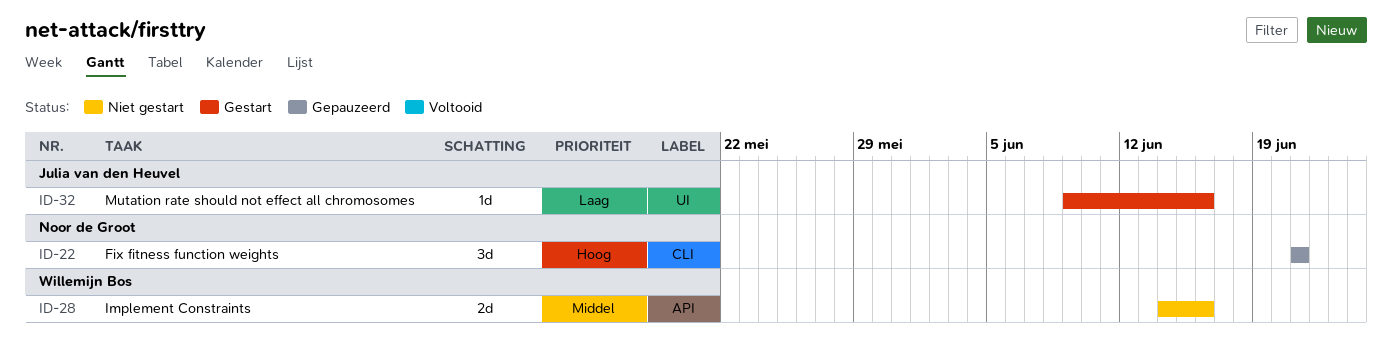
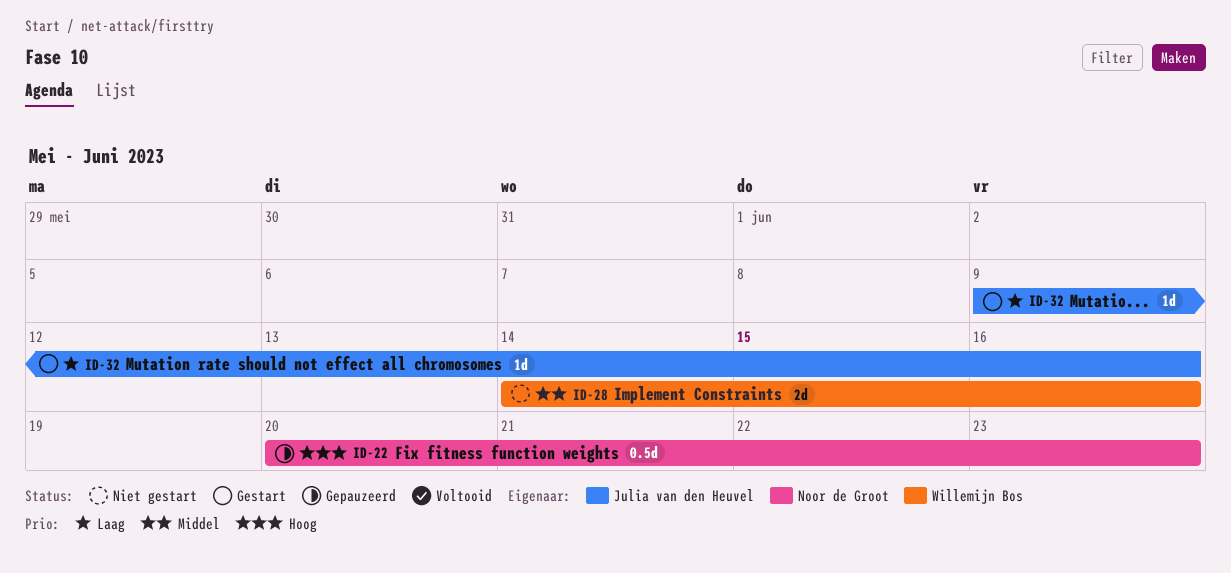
ID-22, estimate: 3d -> 0.5d
ID-22, start: Jun 21 -> Jun 20
ID-22, due: Jun 21 -> Jun 23

